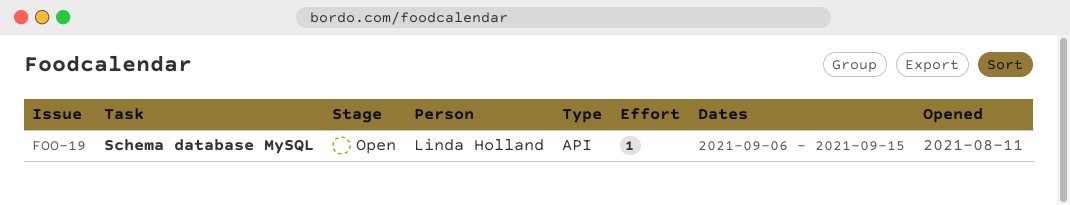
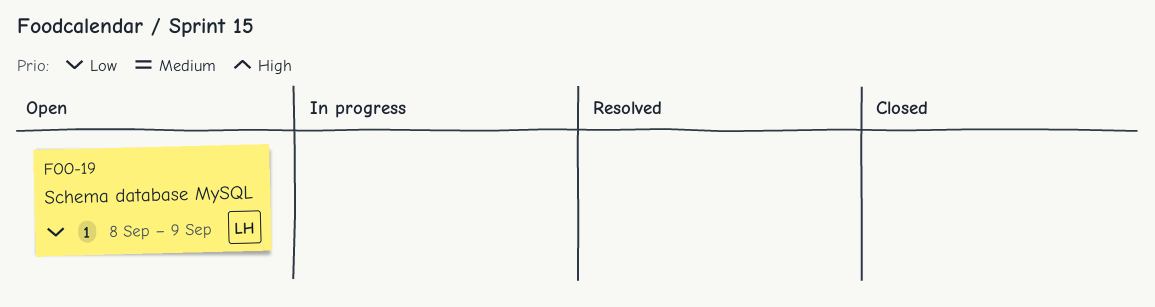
FOO-19, start: Sep 6 -> Sep 8
FOO-19, due: Sep 15 -> Sep 9

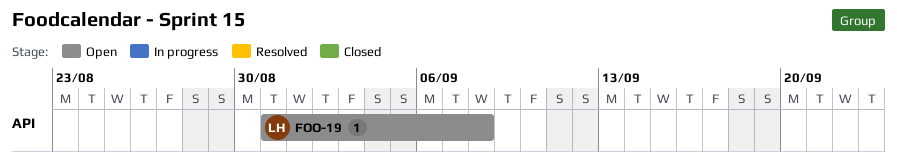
FOO-19, start: Sep 8 -> Aug 31
FOO-19, due: Sep 9 -> Sep 8

